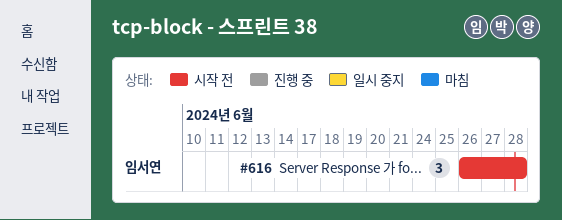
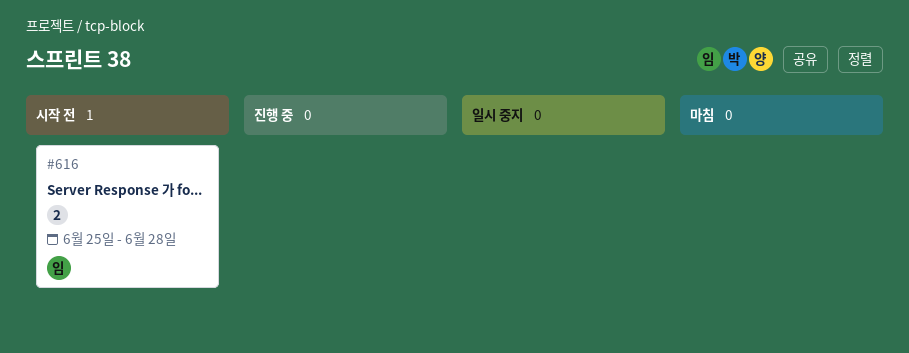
#616, estimate: 3 -> 2
#616, start: Jun 26 -> Jun 25

